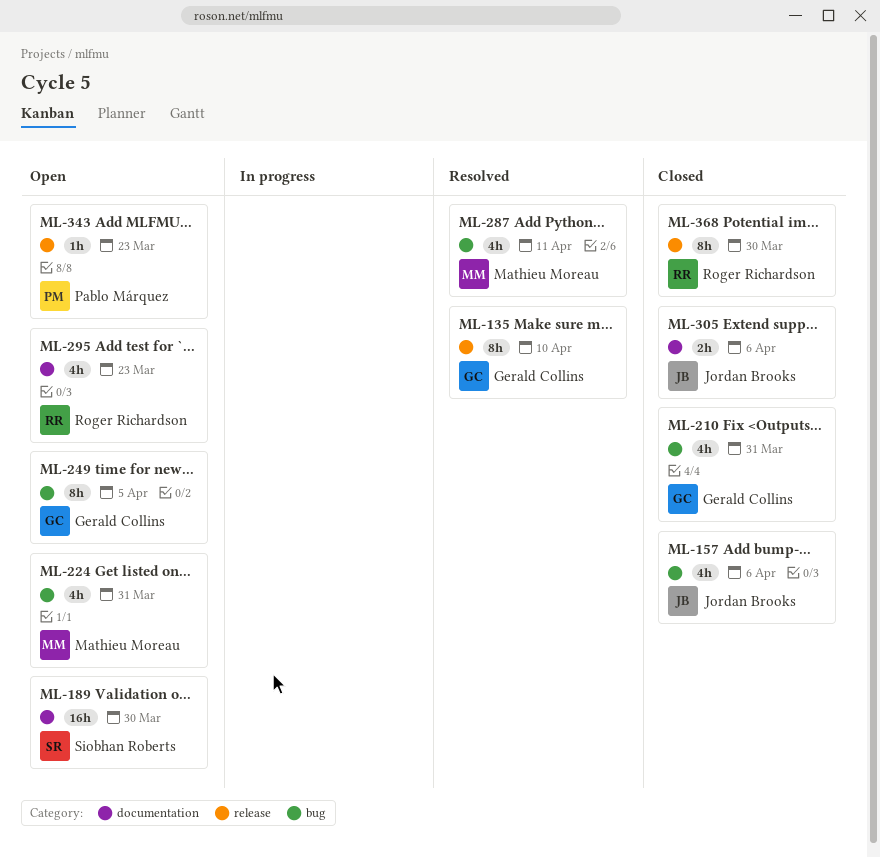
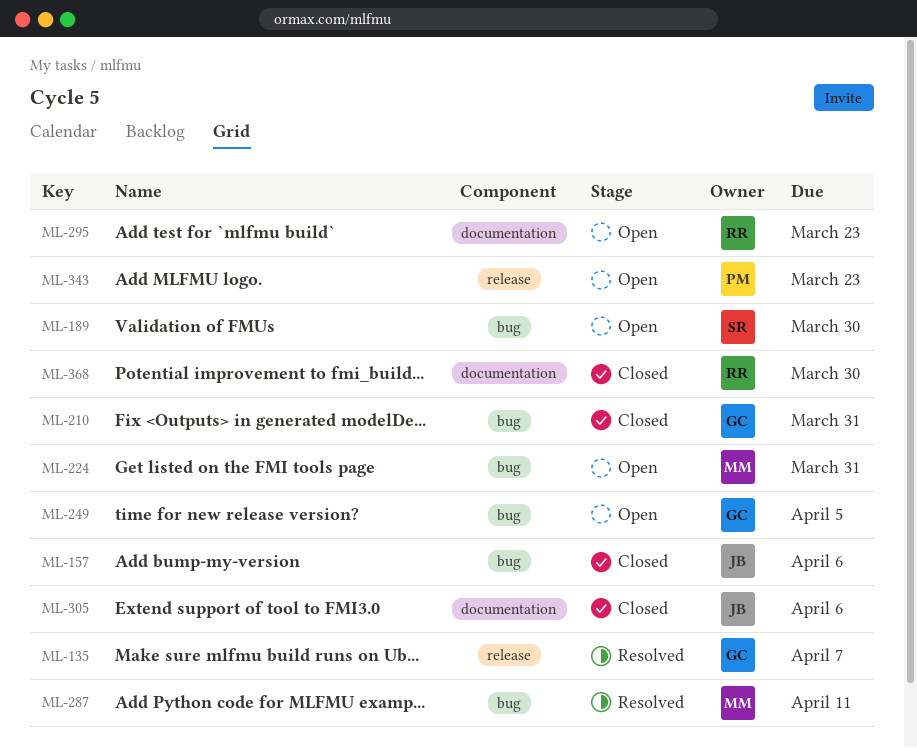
ML-135, due: Apr 10 -> Apr 7
ML-189, label: documentation -> bug
ML-368, label: release -> documentation

